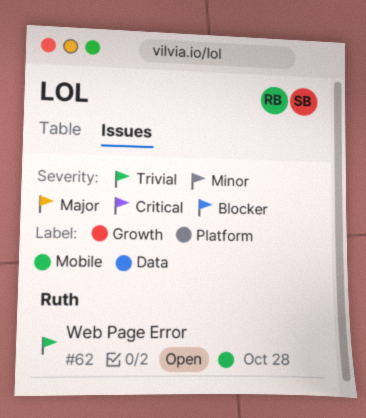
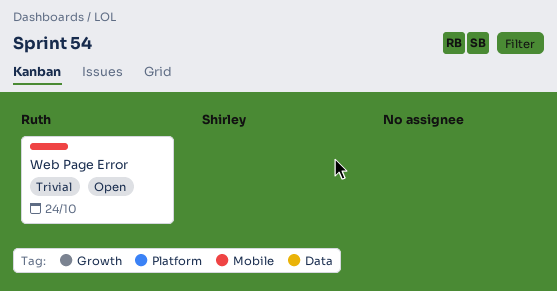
Web Page Error, due: Oct 28 -> Oct 24

